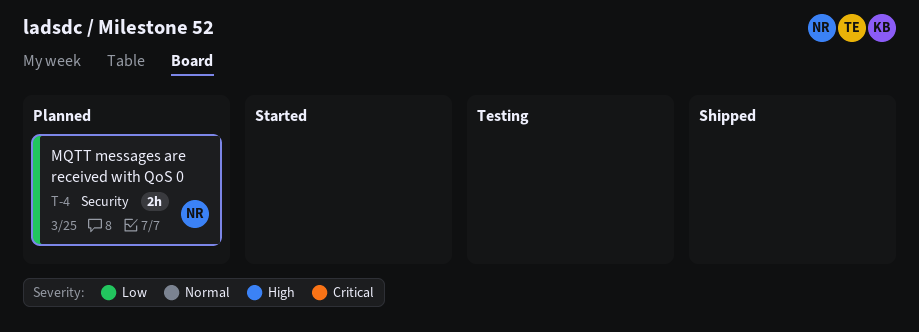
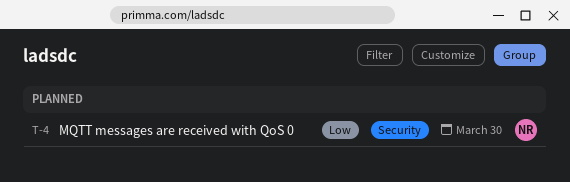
T-4, due: Mar 25 -> Mar 30

